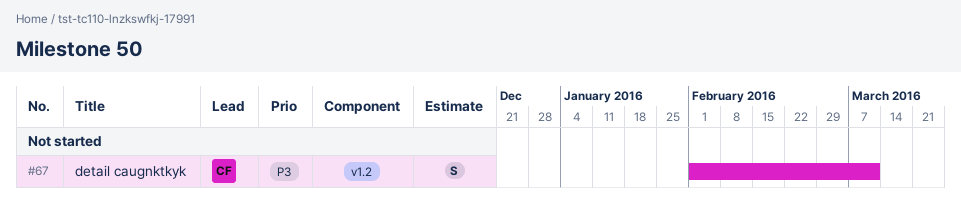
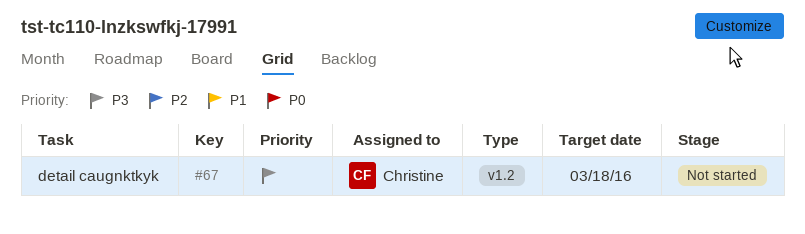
#67, due: Mar 11 -> Mar 18

